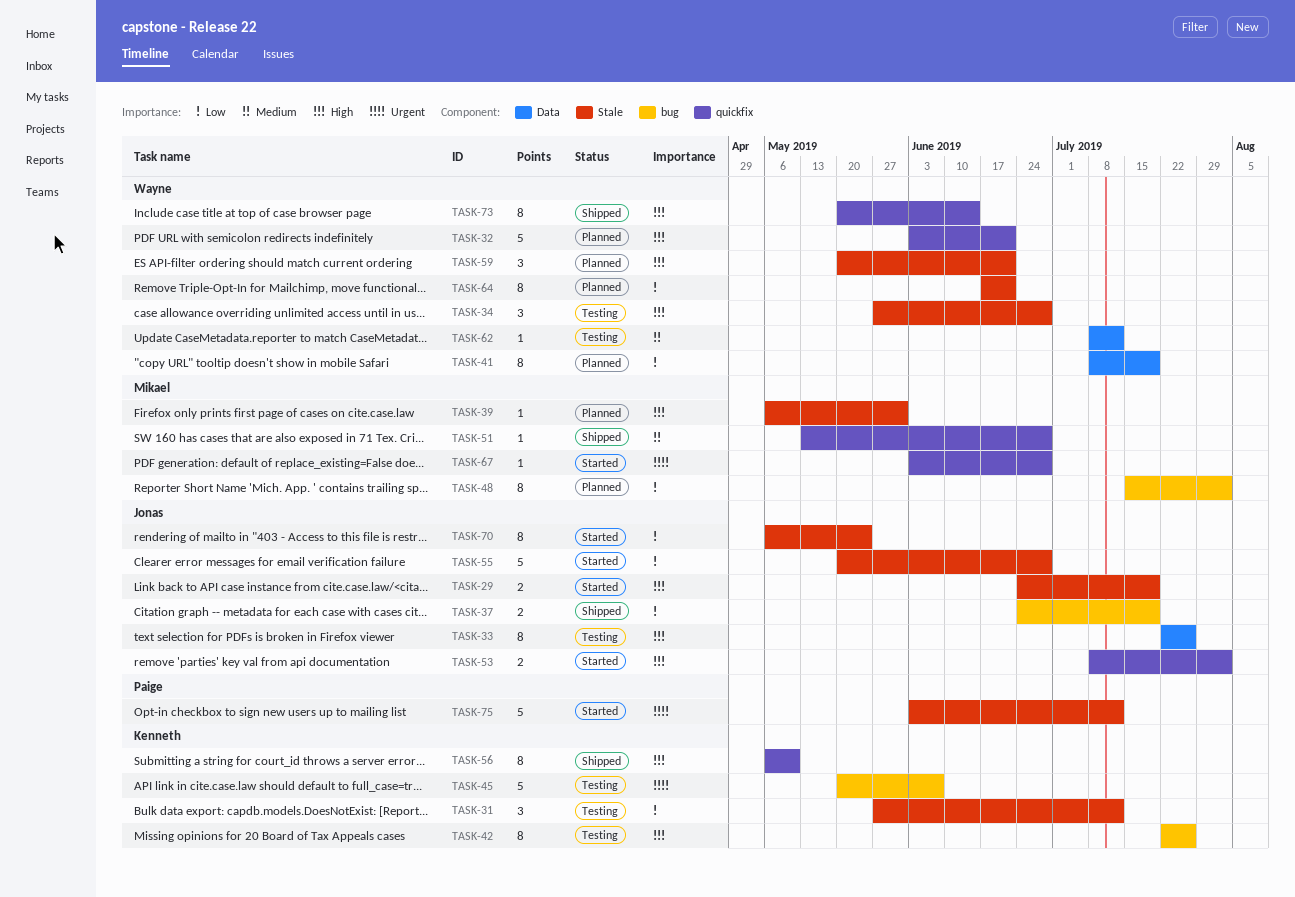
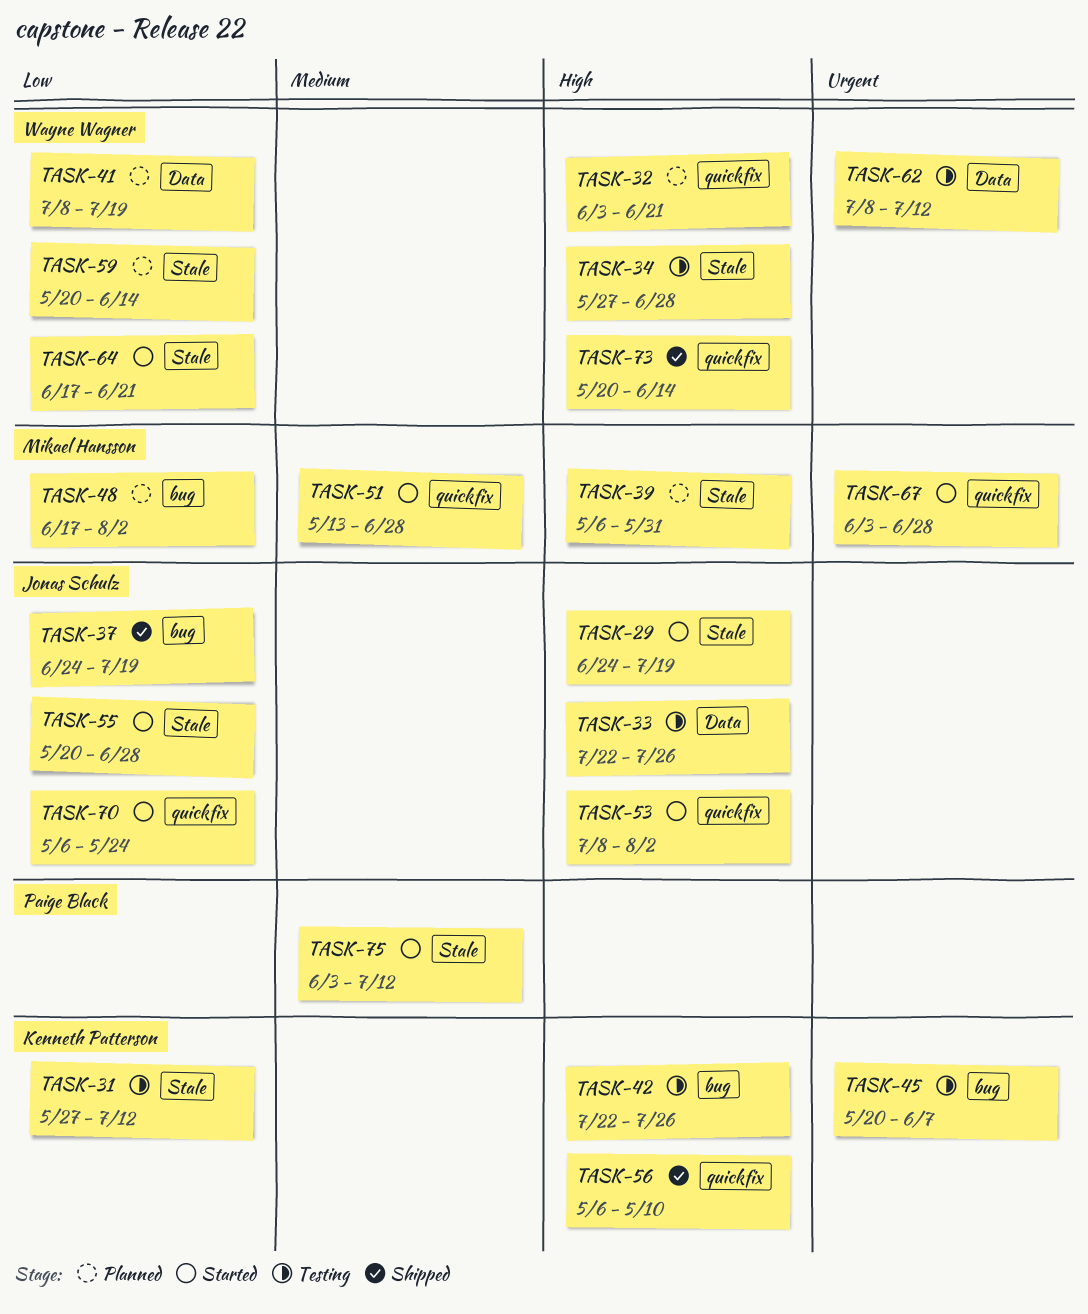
TASK-48, start: Jul 15 -> Jun 17
TASK-51, status: Shipped -> Started
TASK-59, priority: High -> Low
TASK-59, due: Jun 21 -> Jun 14
TASK-62, priority: Medium -> Urgent
TASK-64, status: Planned -> Started
TASK-70, label: Stale -> quickfix
TASK-75, priority: Urgent -> Medium

